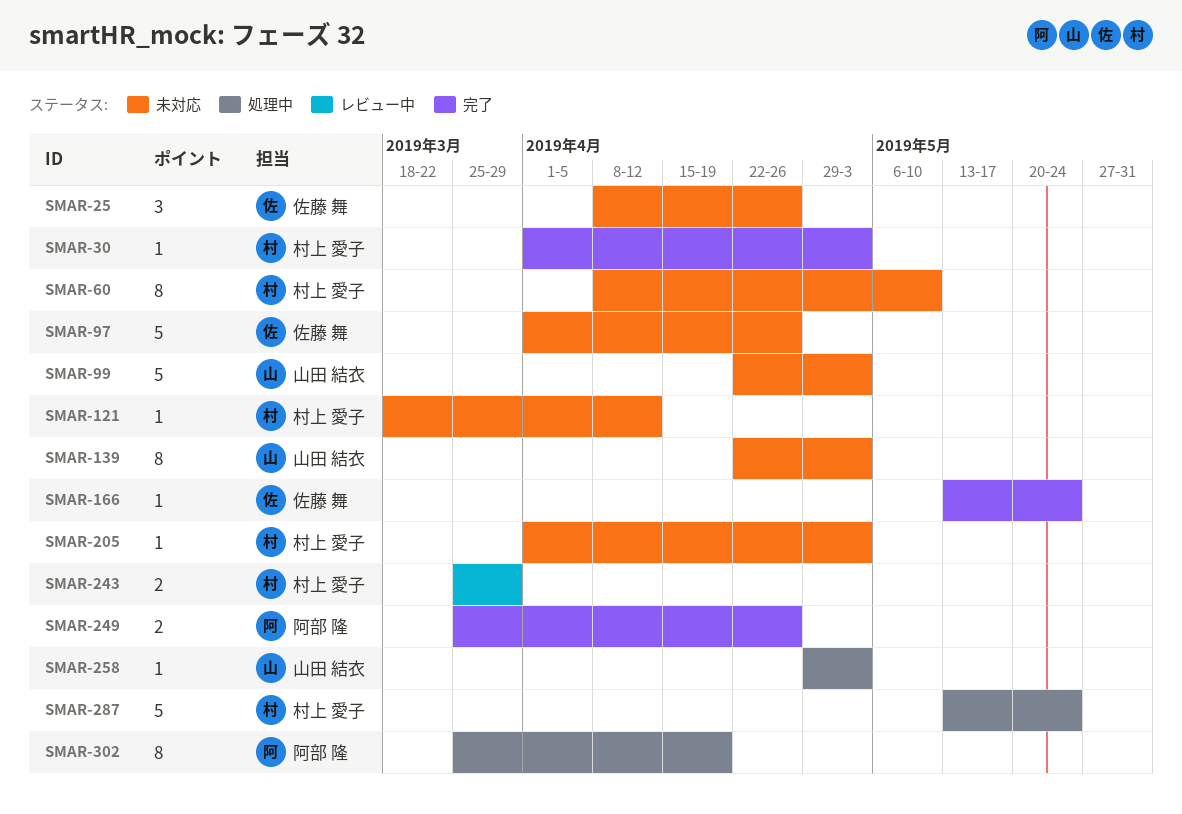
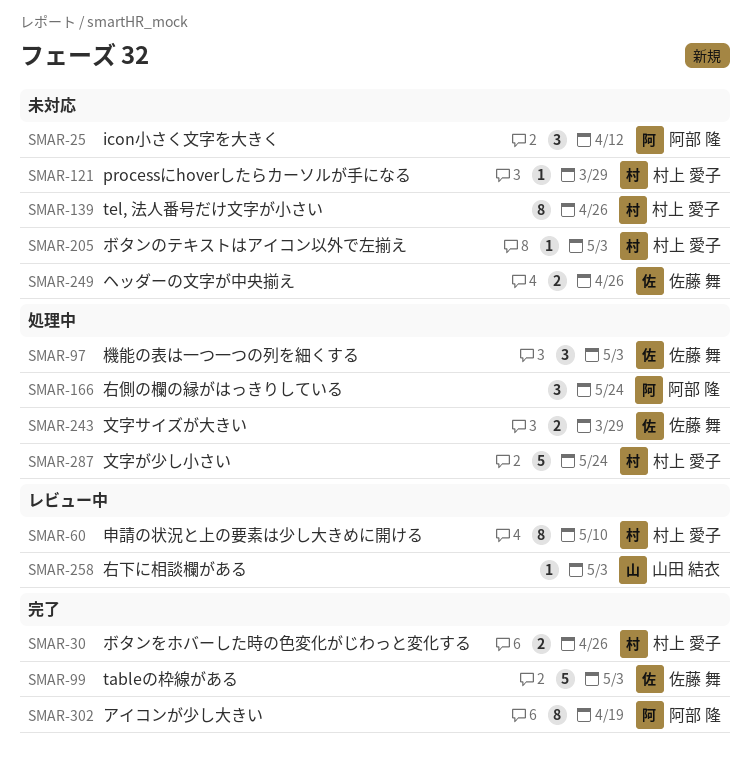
SMAR-25, owner: 佐藤 舞 -> 阿部 隆
SMAR-25, due: Apr 26 -> Apr 12
SMAR-30, estimate: 1 -> 2
SMAR-30, due: May 3 -> Apr 26
SMAR-60, status: 未対応 -> レビュー中
SMAR-97, status: 未対応 -> 処理中
SMAR-97, estimate: 5 -> 3
SMAR-97, due: Apr 26 -> May 3
SMAR-99, status: 未対応 -> 完了
SMAR-99, owner: 山田 結衣 -> 佐藤 舞
SMAR-121, due: Apr 12 -> Mar 29
SMAR-139, owner: 山田 結衣 -> 村上 愛子
SMAR-139, due: May 3 -> Apr 26
SMAR-166, status: 完了 -> 処理中
SMAR-166, owner: 佐藤 舞 -> 阿部 隆
SMAR-166, estimate: 1 -> 3
SMAR-243, status: レビュー中 -> 処理中
SMAR-243, owner: 村上 愛子 -> 佐藤 舞
SMAR-249, status: 完了 -> 未対応
SMAR-249, owner: 阿部 隆 -> 佐藤 舞
SMAR-258, status: 処理中 -> レビュー中
SMAR-302, status: 処理中 -> 完了

